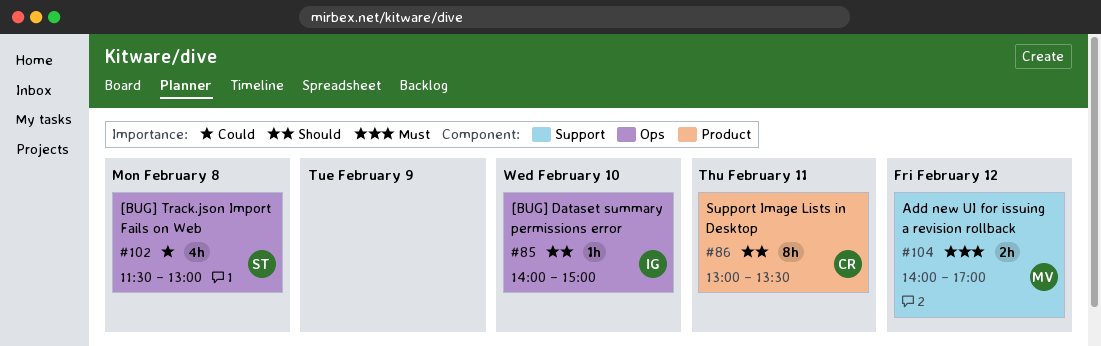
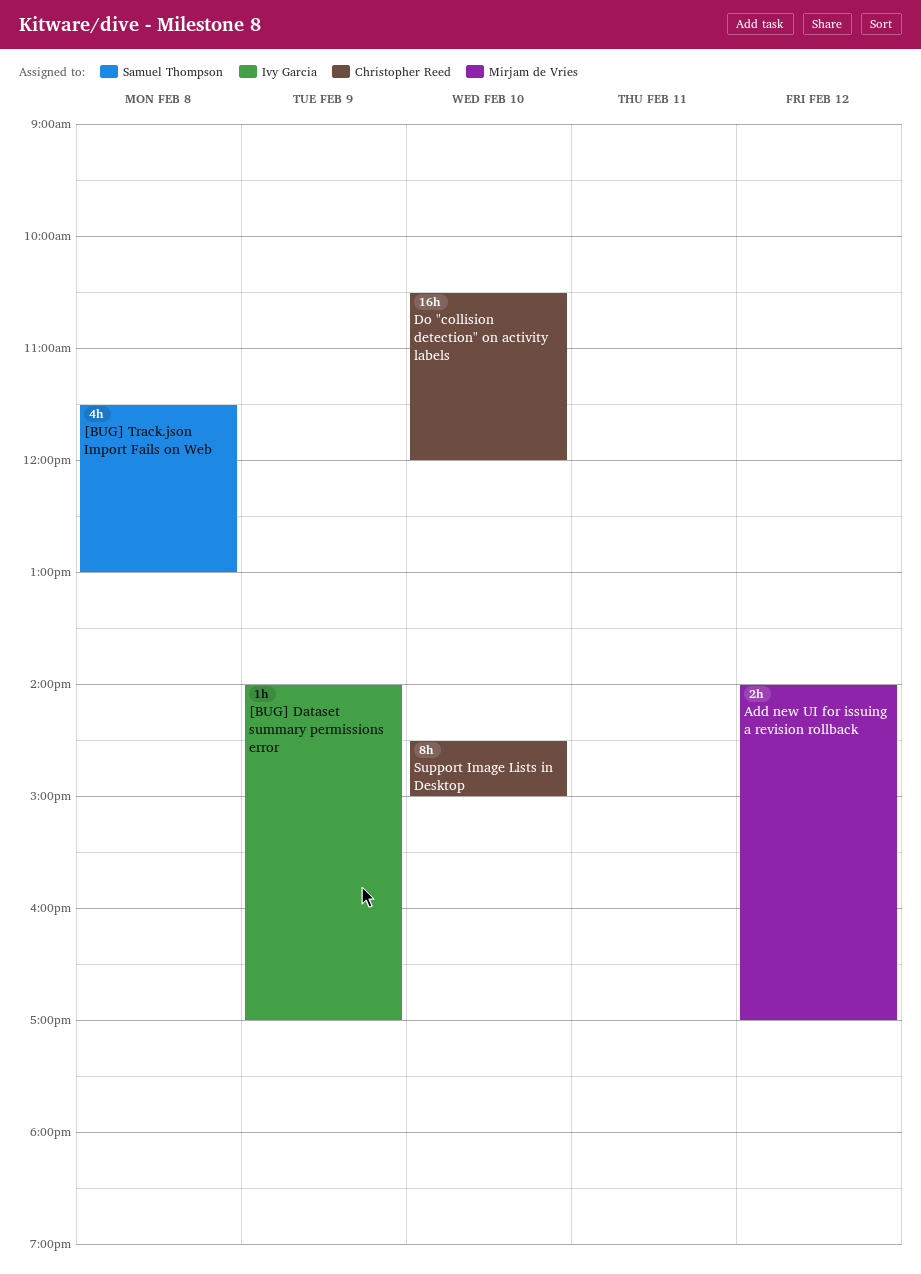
[BUG] Dataset summary permissions error, day: Feb 10 -> Feb 9
[BUG] Dataset summary permissions error, ends: 15:00 -> 17:00
Do "collision detection" on activity labels: none -> present
Support Image Lists in Desktop, day: Feb 11 -> Feb 10
Support Image Lists in Desktop, begins: 13:00 -> 14:30
Support Image Lists in Desktop, ends: 13:30 -> 15:00

